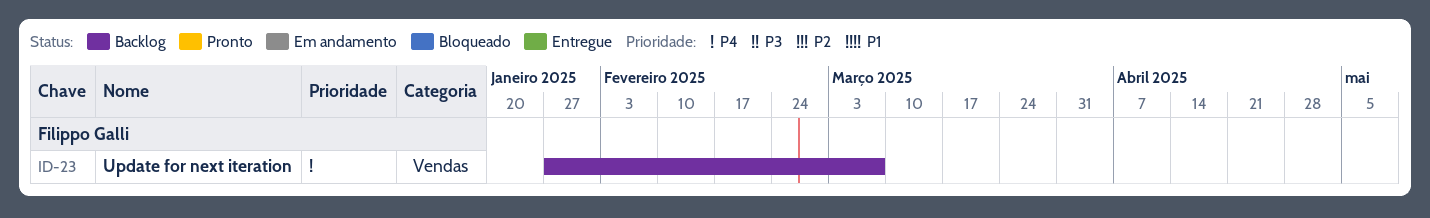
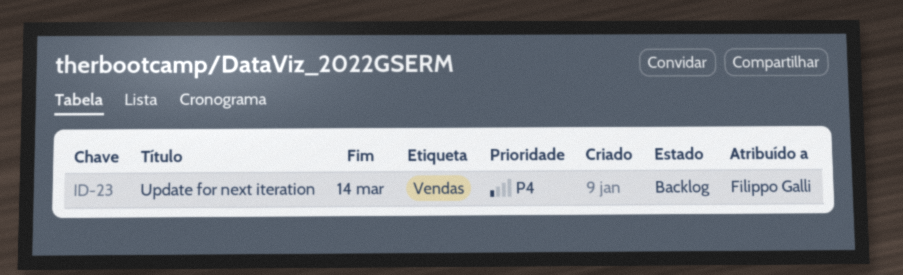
ID-23, due: Mar 7 -> Mar 14

